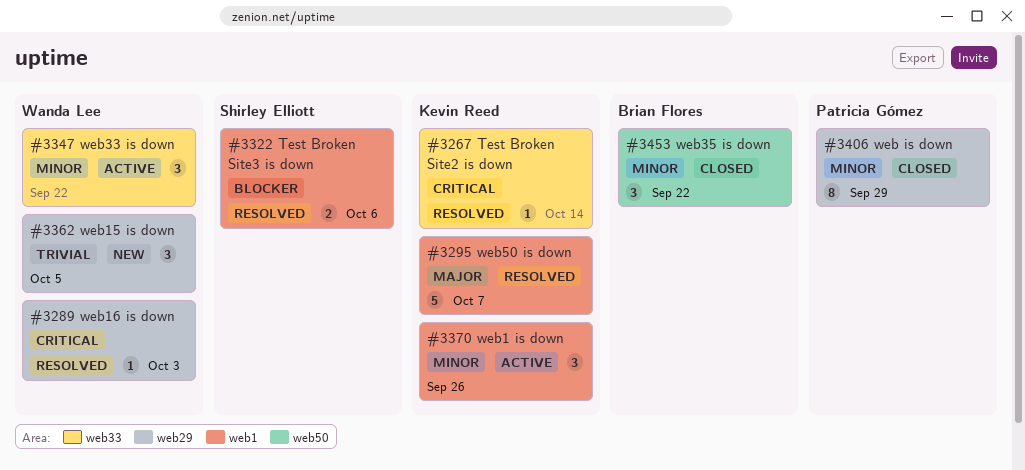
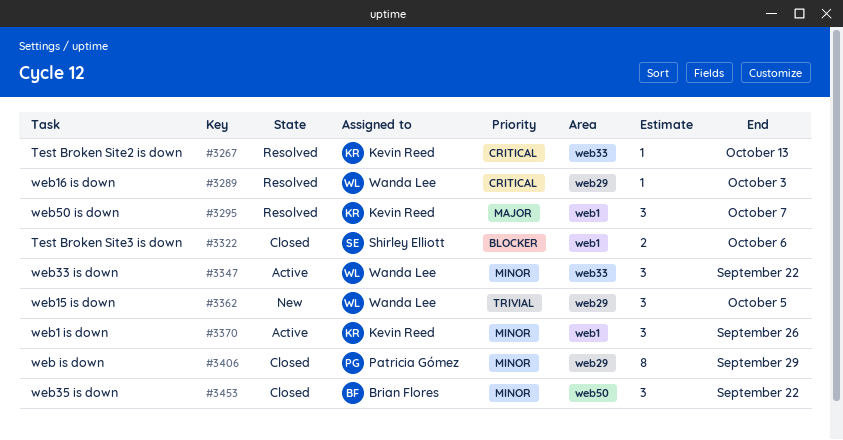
#3267, due: Oct 14 -> Oct 13
#3295, estimate: 5 -> 3
#3322, status: Resolved -> Closed

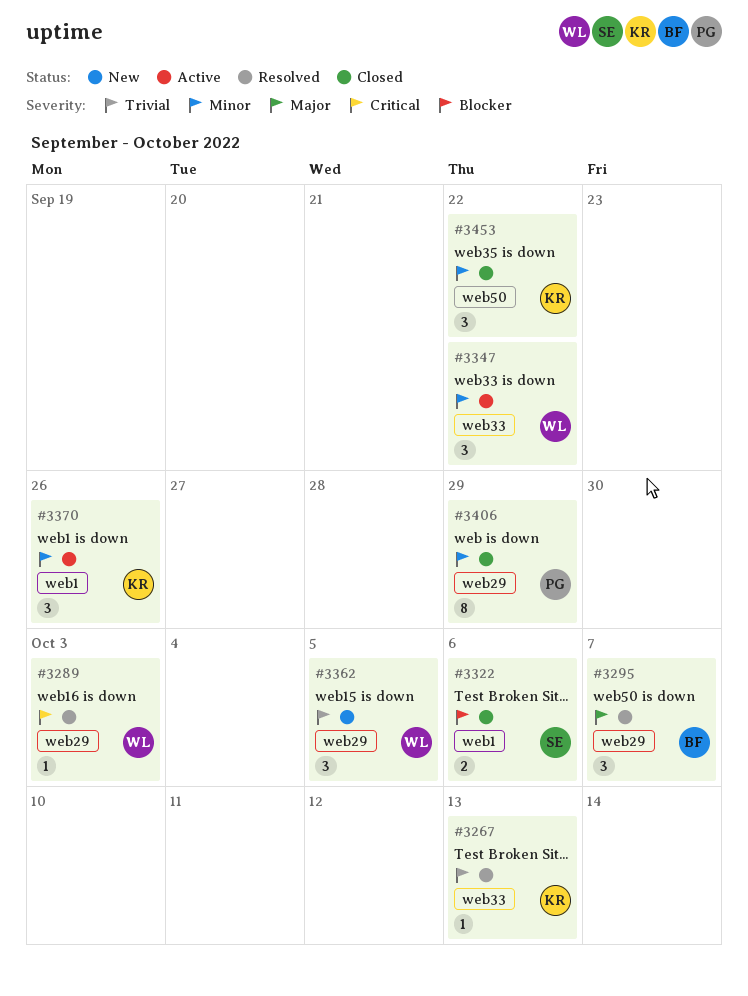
#3267, priority: Critical -> Trivial
#3295, owner: Kevin Reed -> Brian Flores
#3295, label: web1 -> web29
#3453, owner: Brian Flores -> Kevin Reed

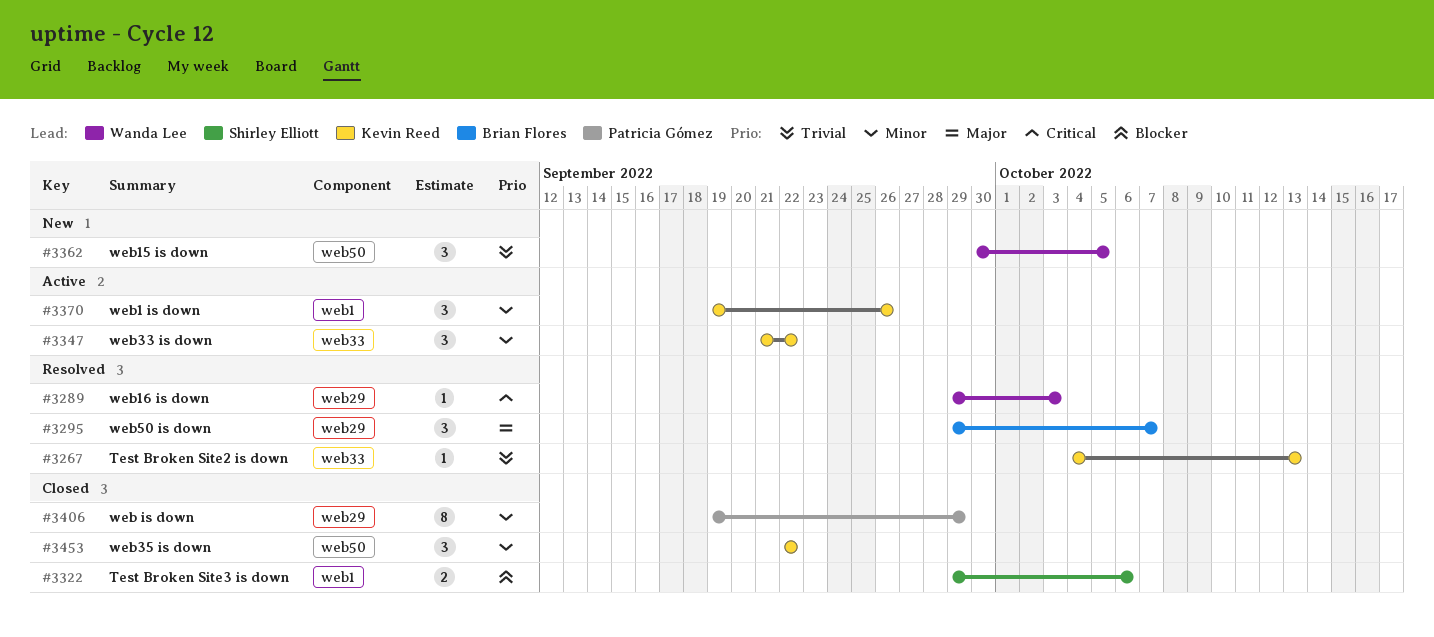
#3347, owner: Wanda Lee -> Kevin Reed
#3362, label: web29 -> web50

